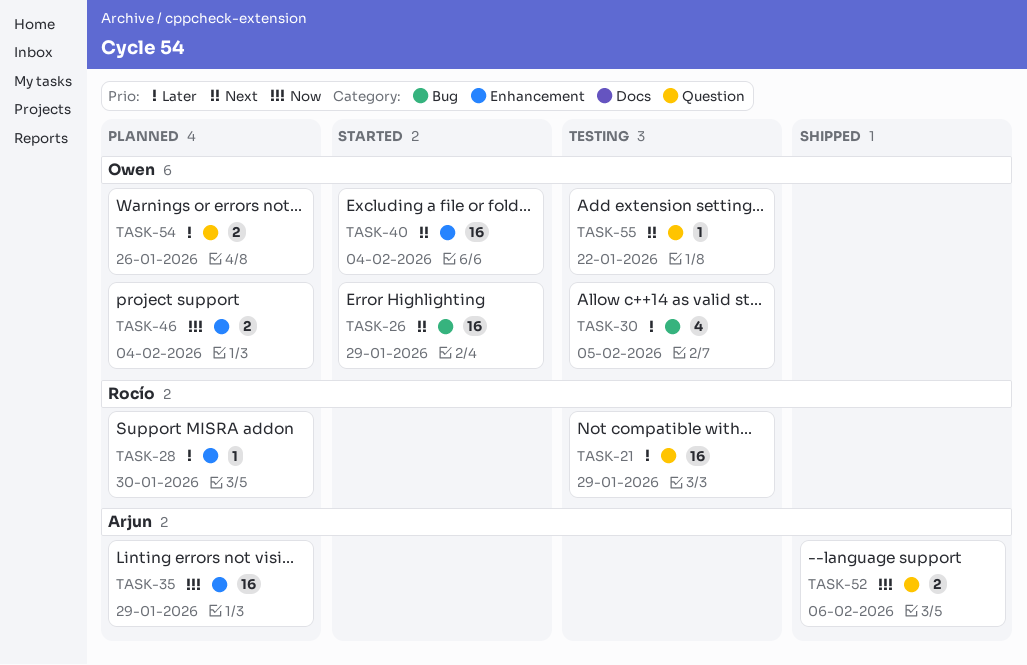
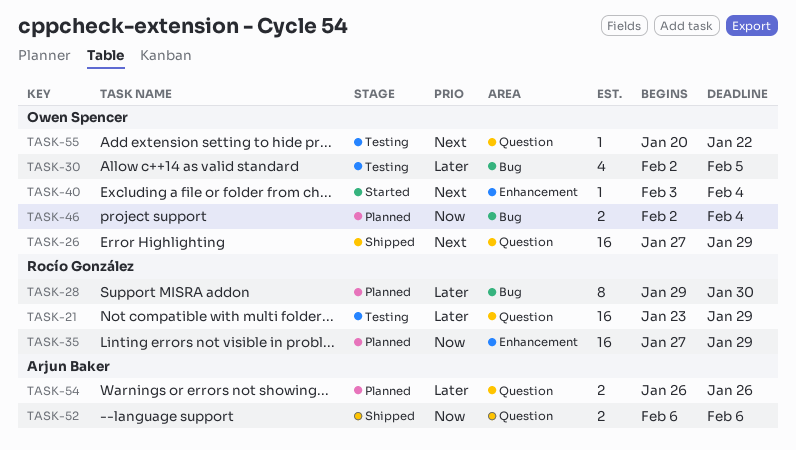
TASK-26, status: Started -> Shipped
TASK-26, label: Bug -> Question
TASK-28, label: Enhancement -> Bug
TASK-28, estimate: 1 -> 8
TASK-35, owner: Arjun Baker -> Rocío González
TASK-40, estimate: 16 -> 1
TASK-46, label: Enhancement -> Bug
TASK-54, owner: Owen Spencer -> Arjun Baker

